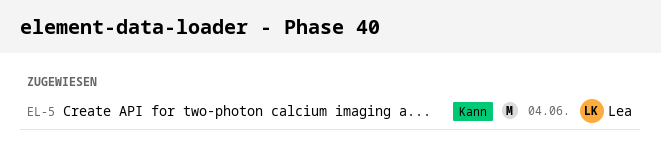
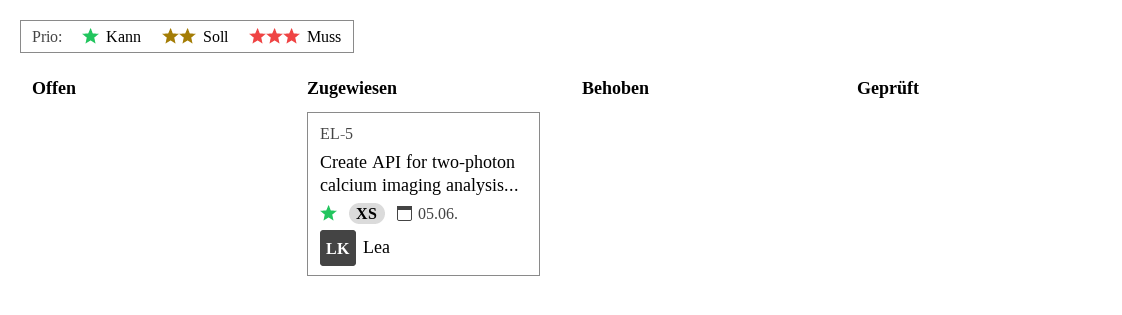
EL-5, estimate: M -> XS
EL-5, due: Jun 4 -> Jun 5

